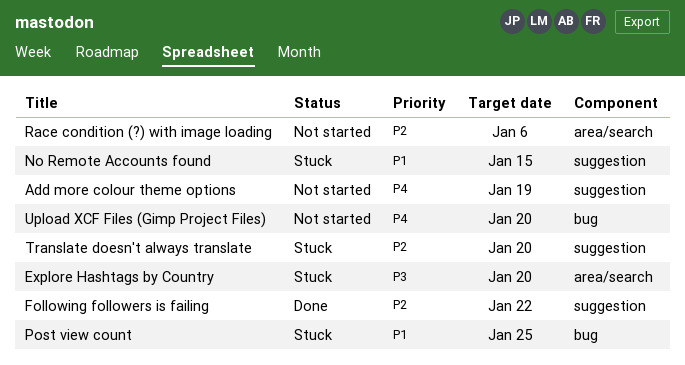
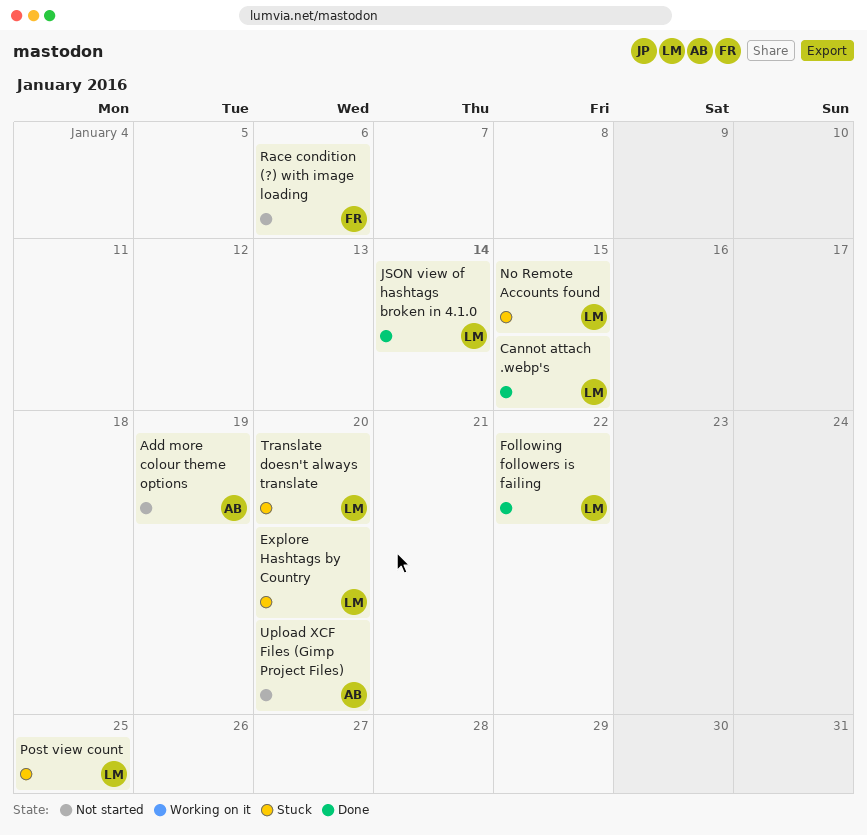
Cannot attach .webp's: none -> present
JSON view of hashtags broken in 4.1.0: none -> present

